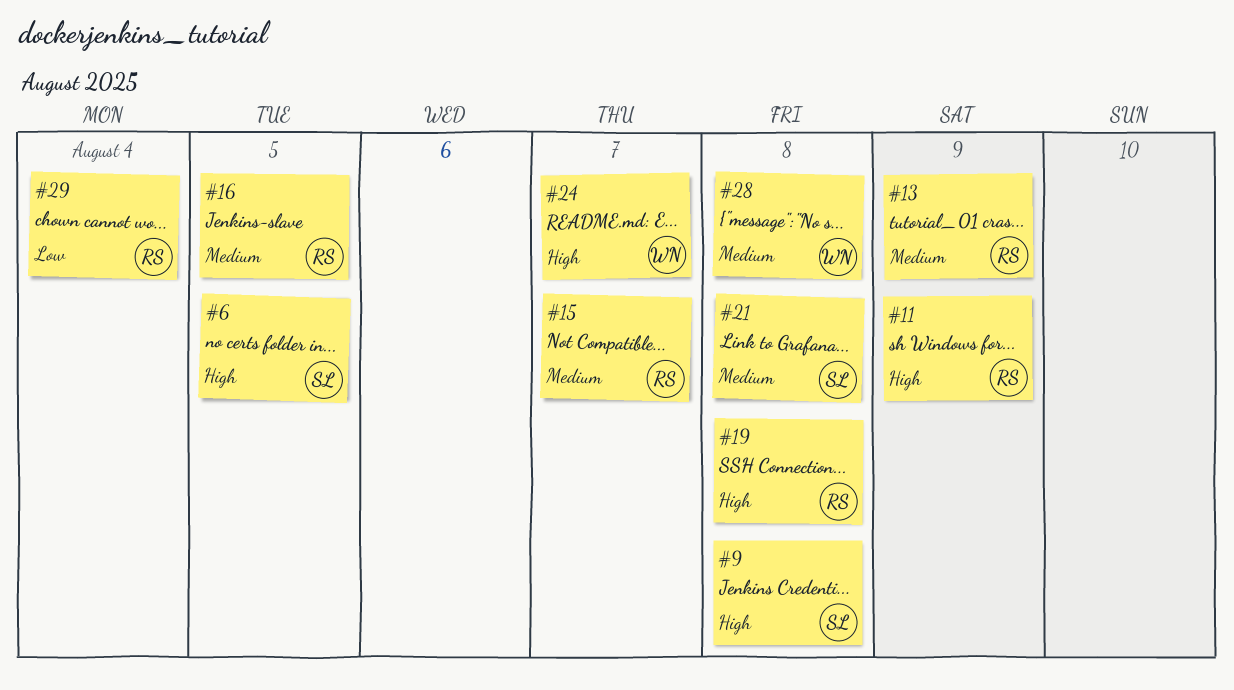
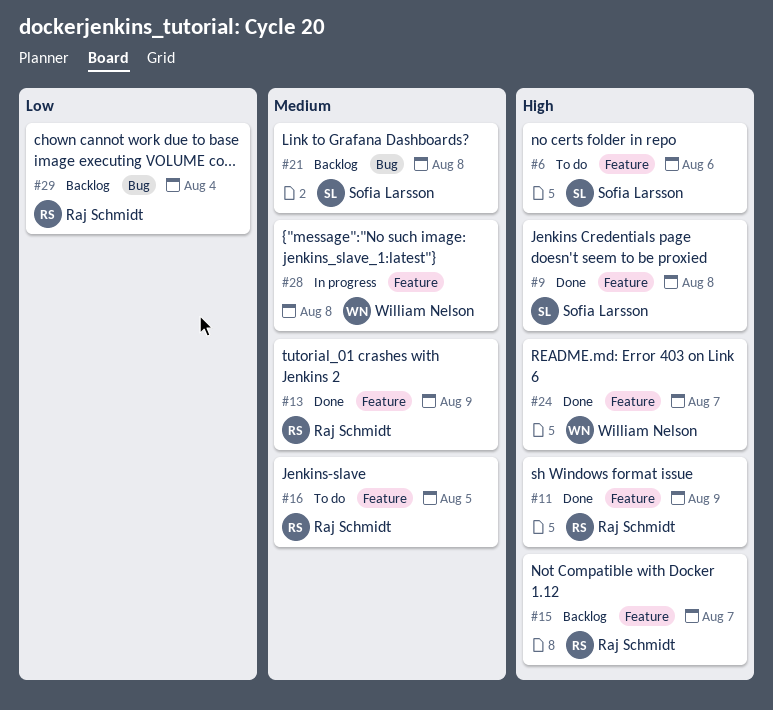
#6, due: Aug 5 -> Aug 6
#15, priority: Medium -> High
#19: present -> none

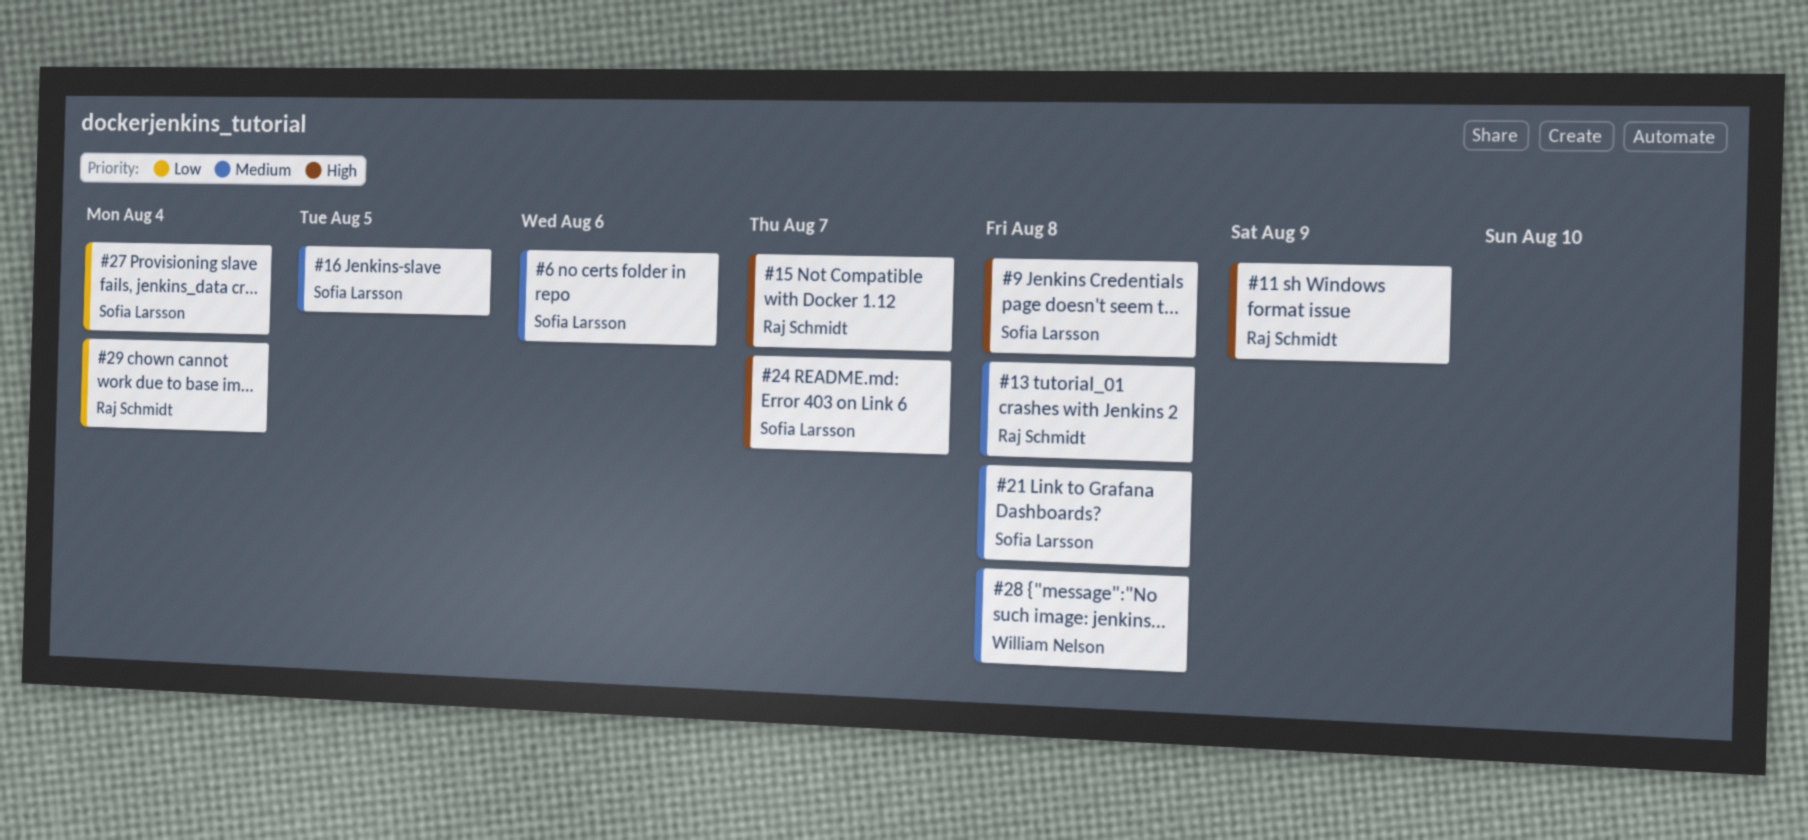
#6, priority: High -> Medium
#13, due: Aug 9 -> Aug 8
#16, owner: Raj Schmidt -> Sofia Larsson
#24, owner: William Nelson -> Sofia Larsson
#27: none -> present

